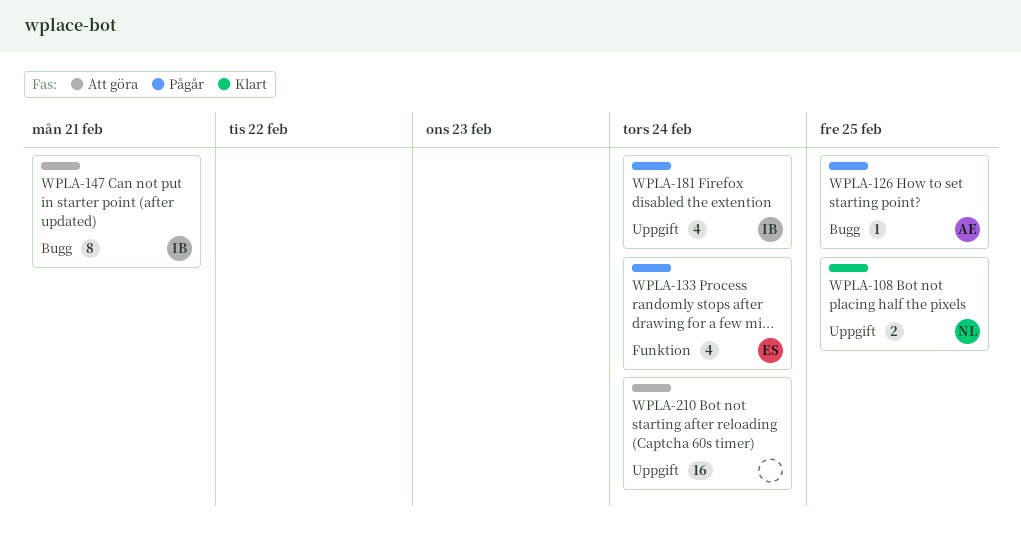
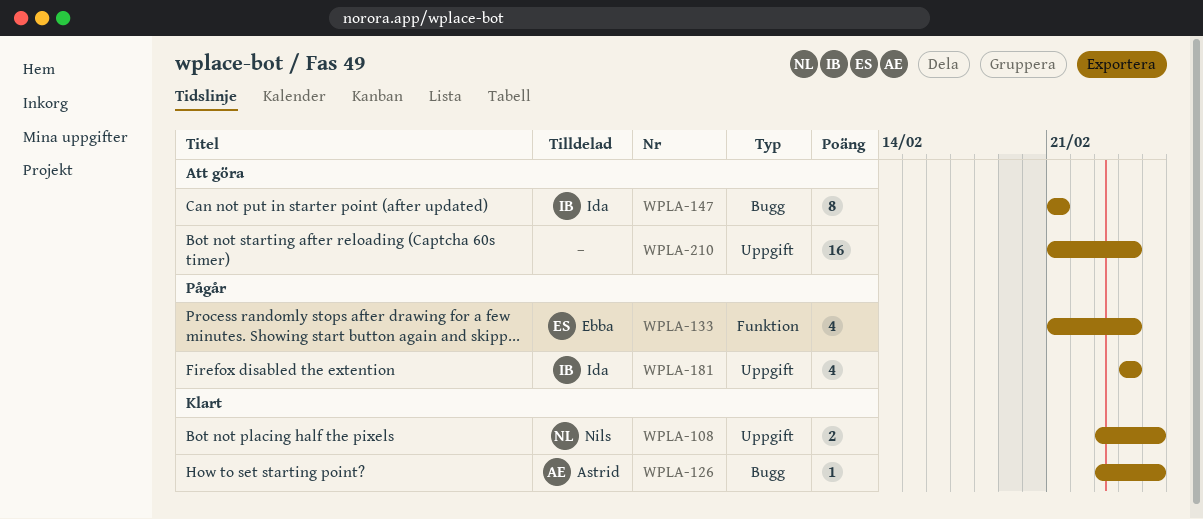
WPLA-126, status: Pågår -> Klart

